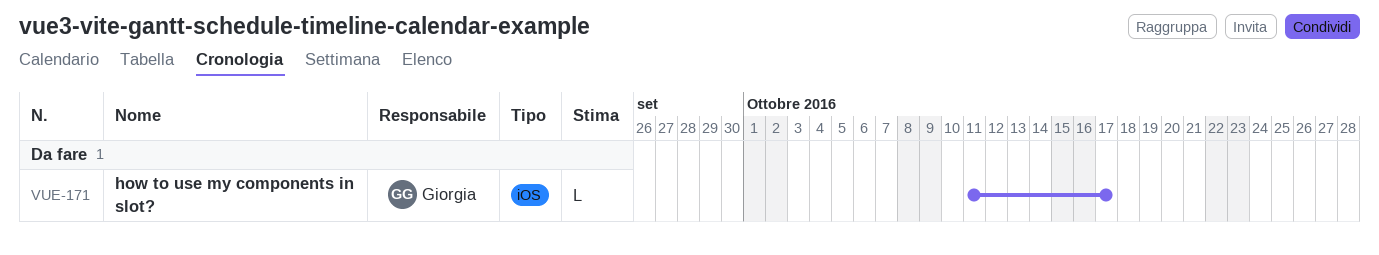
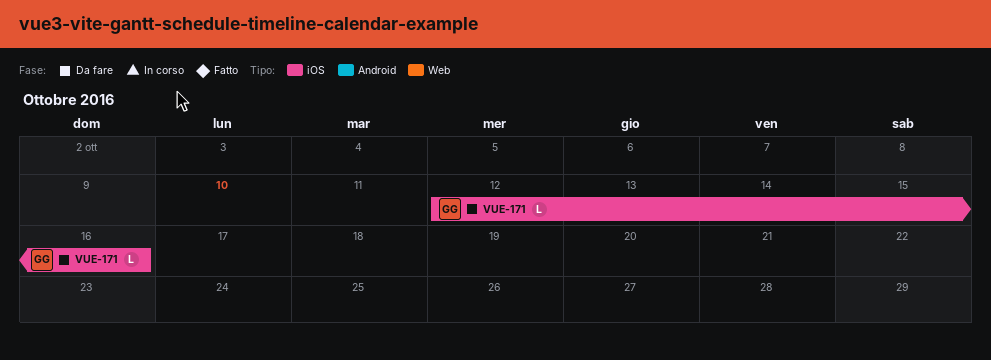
VUE-171, start: Oct 11 -> Oct 12
VUE-171, due: Oct 17 -> Oct 16

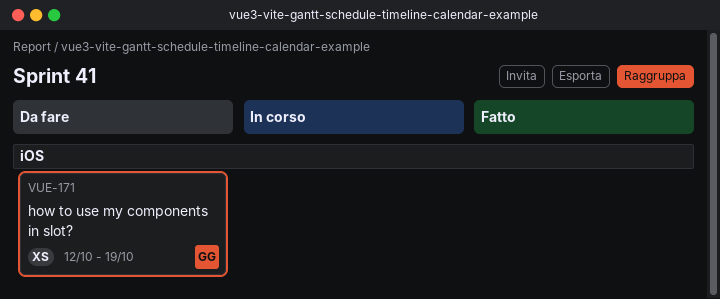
VUE-171, estimate: L -> XS
VUE-171, due: Oct 16 -> Oct 19

